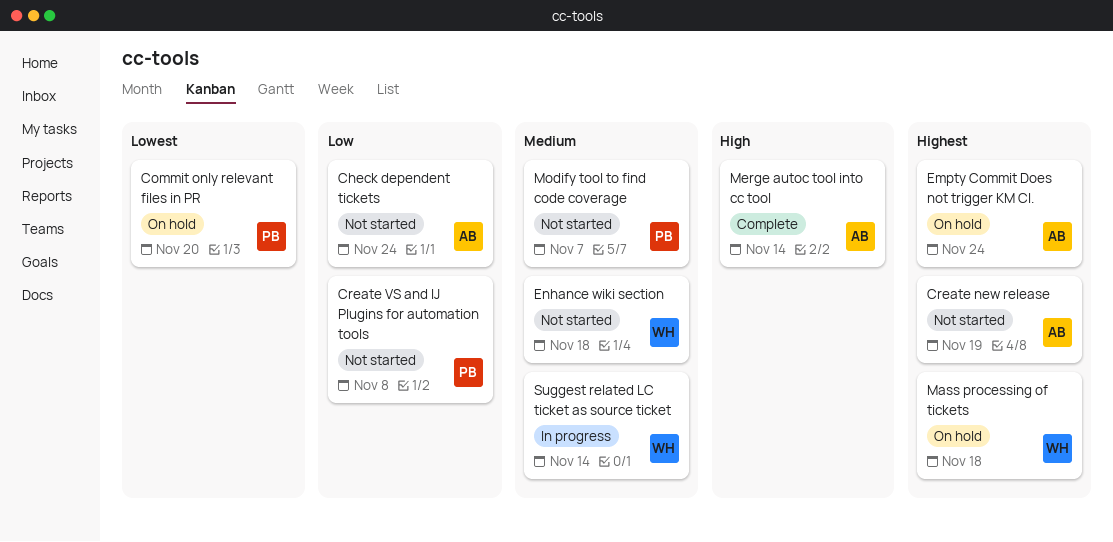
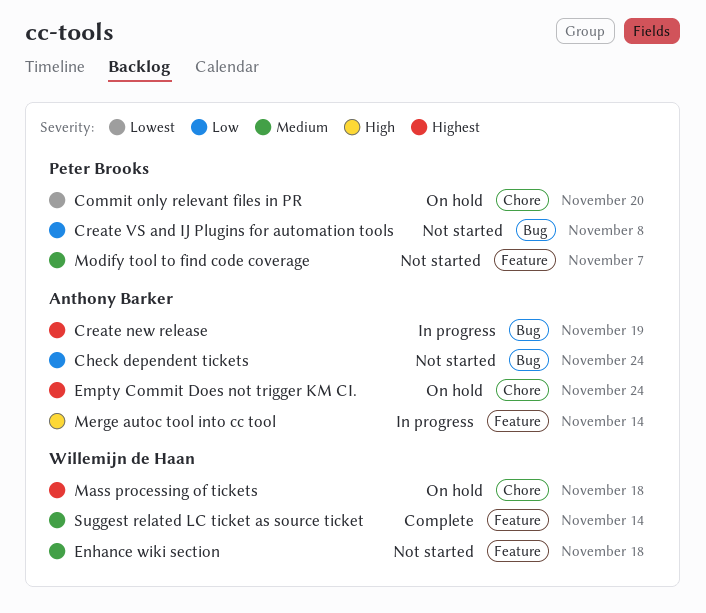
Create new release, status: Not started -> In progress
Merge autoc tool into cc tool, status: Complete -> In progress
Suggest related LC ticket as source ticket, status: In progress -> Complete

